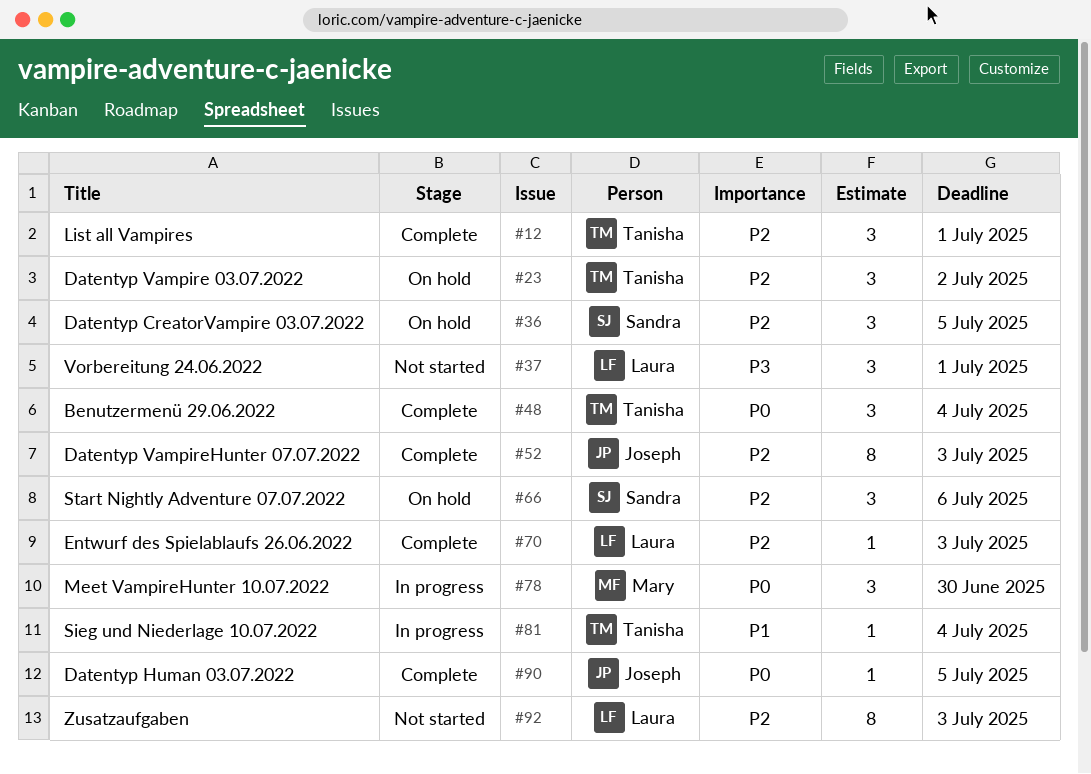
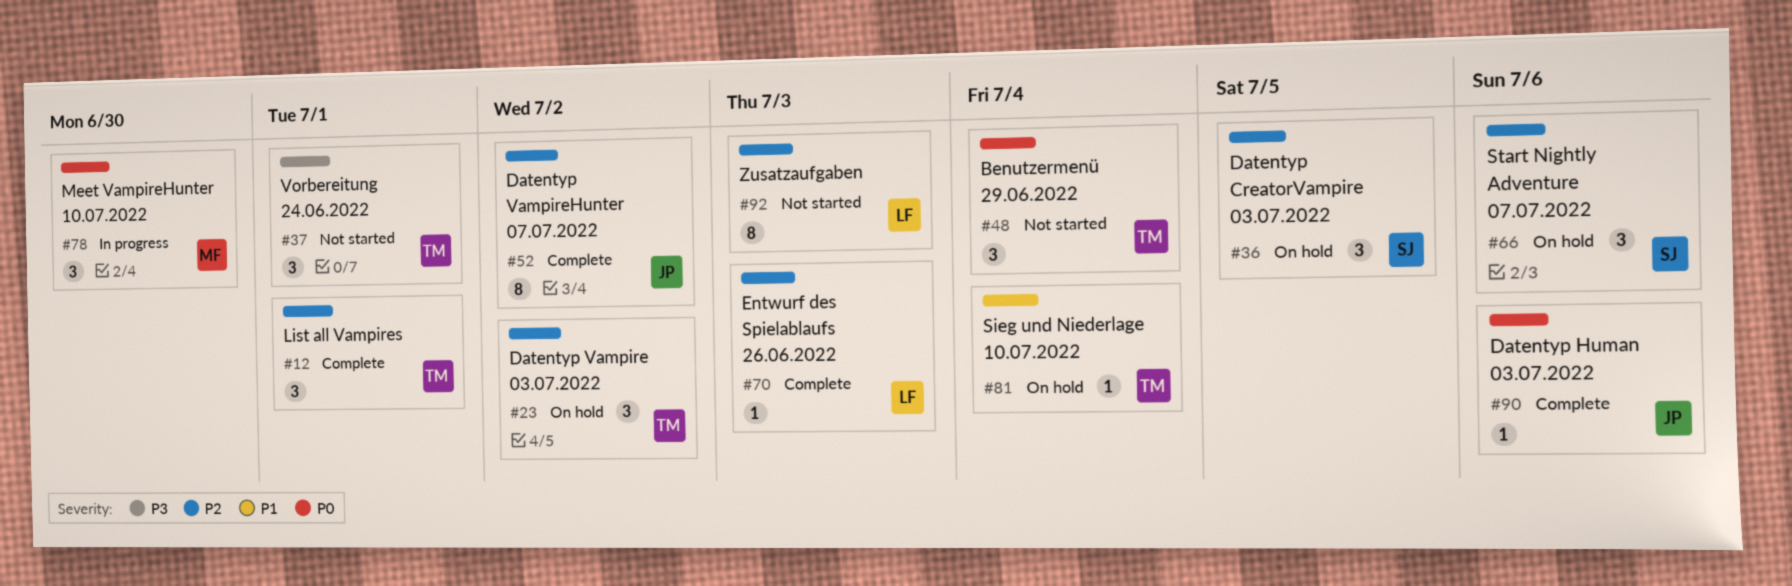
#37, owner: Laura -> Tanisha
#48, status: Complete -> Not started
#52, due: Jul 3 -> Jul 2
#81, status: In progress -> On hold
#90, due: Jul 5 -> Jul 6

